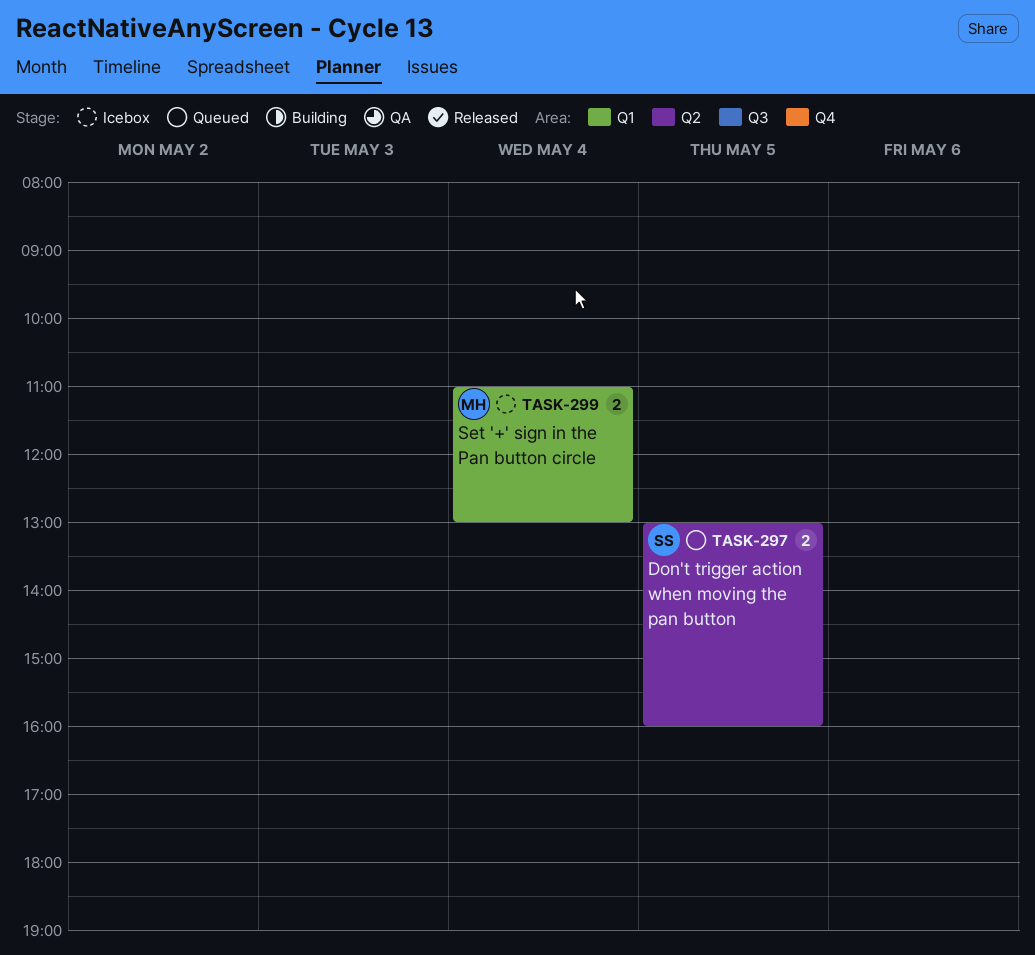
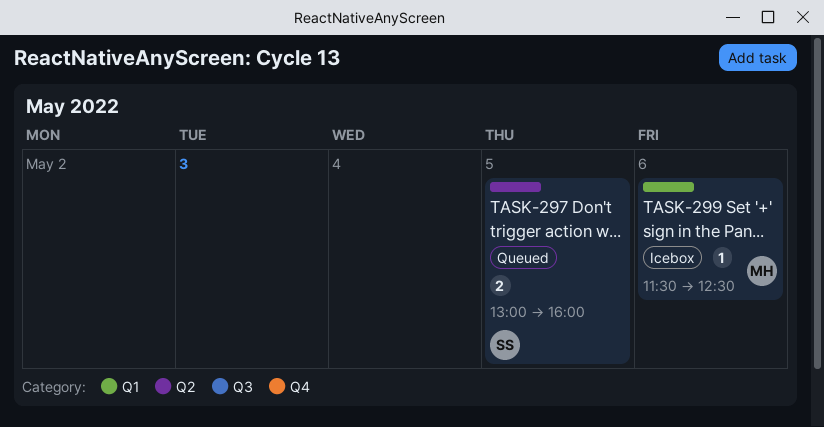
TASK-299, estimate: 2 -> 1
TASK-299, day: May 4 -> May 6
TASK-299, begins: 11:00 -> 11:30
TASK-299, ends: 13:00 -> 12:30

